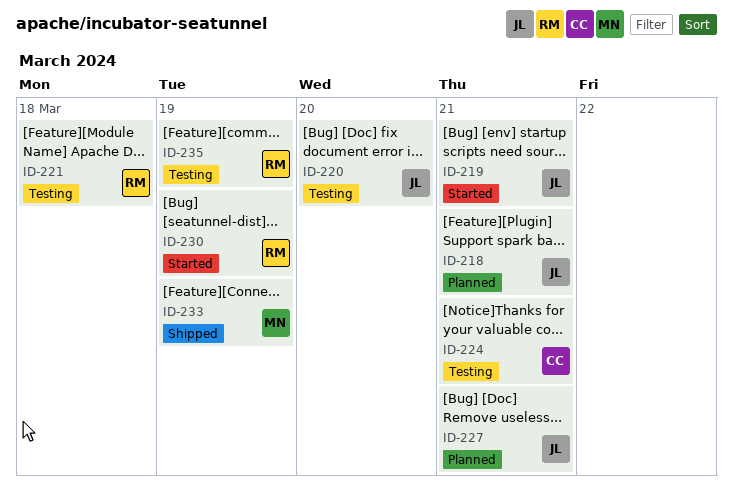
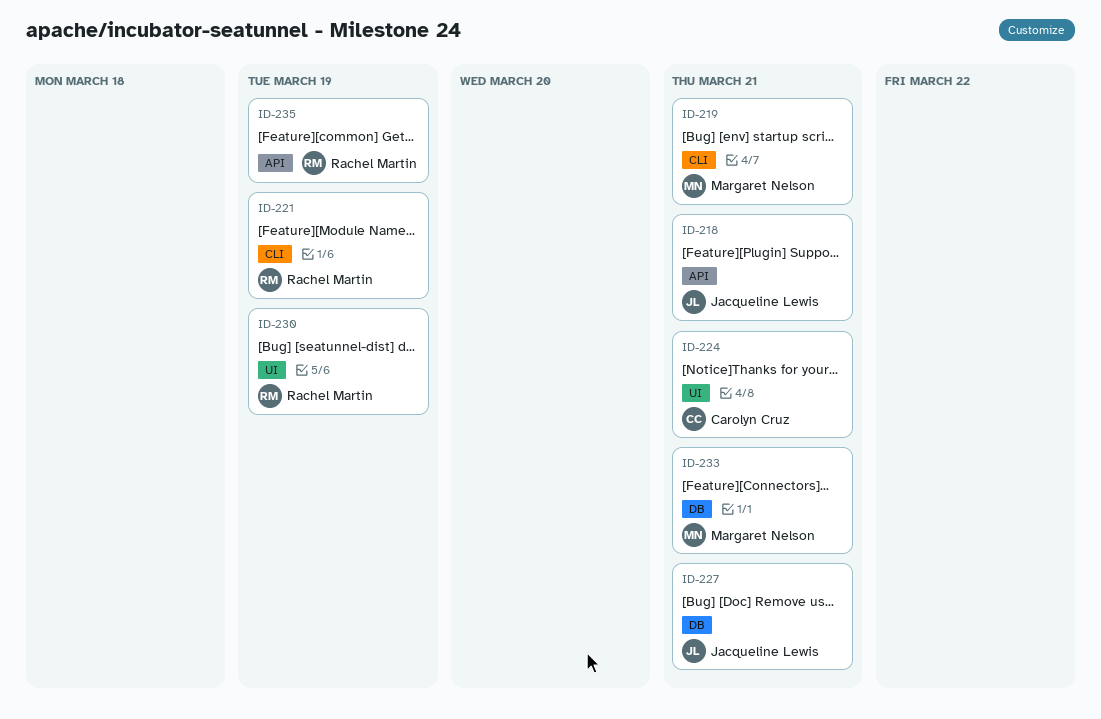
ID-219, owner: Jacqueline Lewis -> Margaret Nelson
ID-220: present -> none
ID-221, due: Mar 18 -> Mar 19
ID-233, due: Mar 19 -> Mar 21

